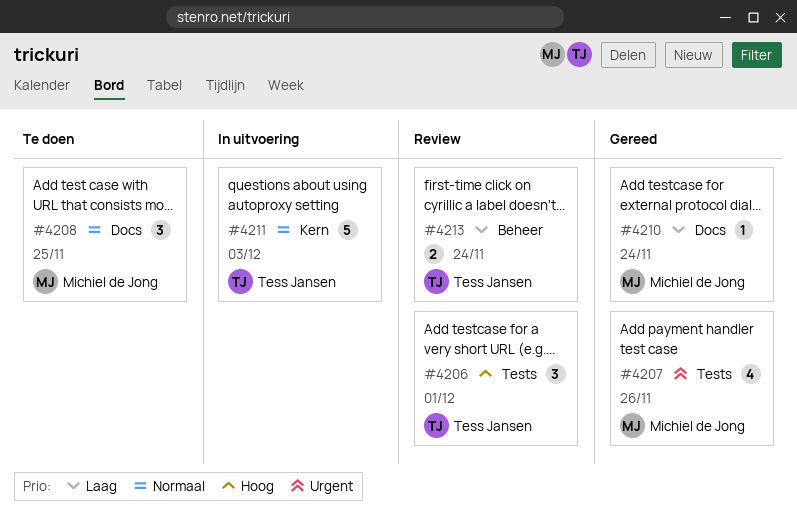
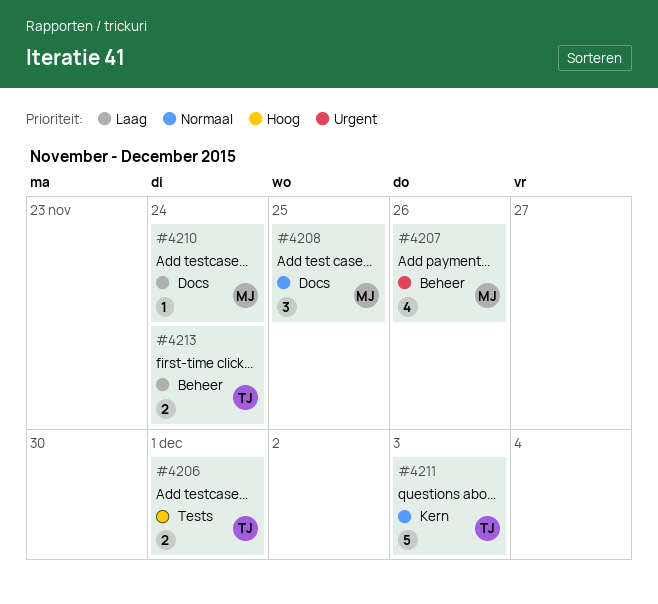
#4206, estimate: 3 -> 2
#4207, label: Tests -> Beheer

